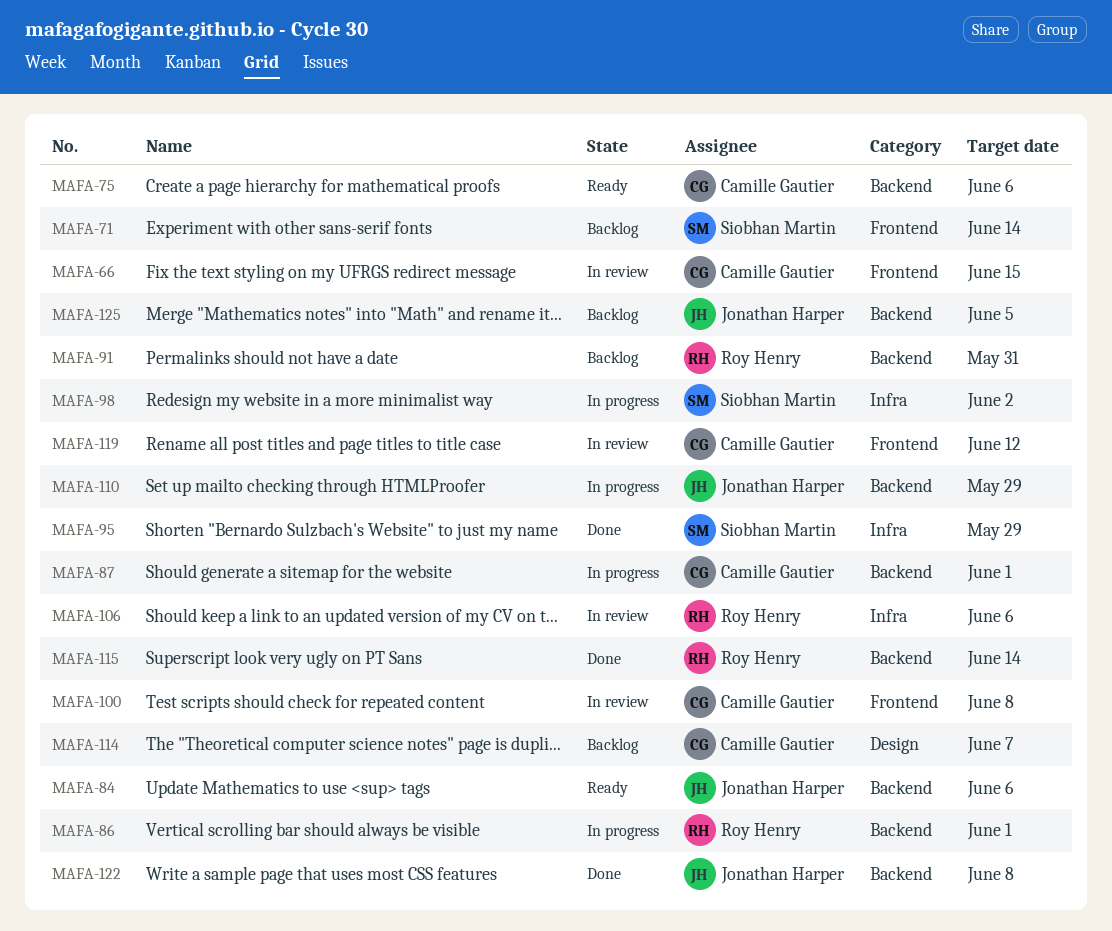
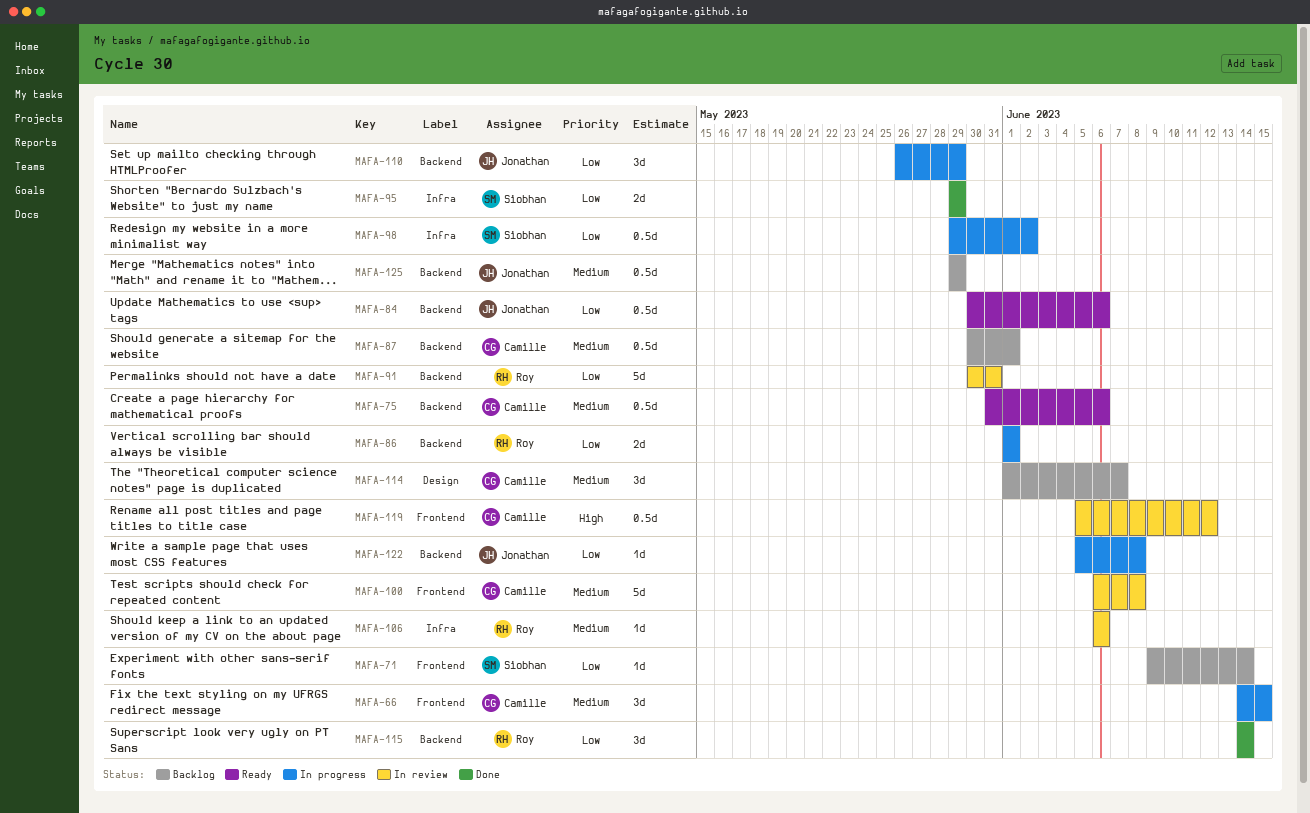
MAFA-66, status: In review -> In progress
MAFA-87, status: In progress -> Backlog
MAFA-91, status: Backlog -> In review
MAFA-122, status: Done -> In progress
MAFA-125, due: Jun 5 -> May 29

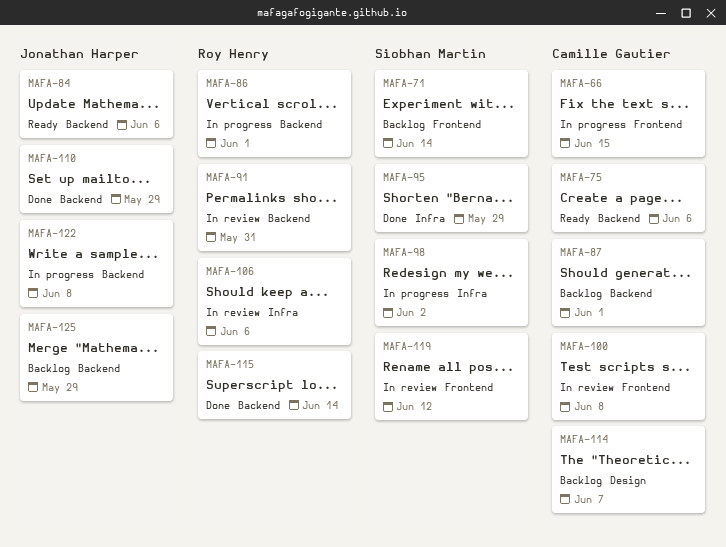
MAFA-110, status: In progress -> Done
MAFA-119, owner: Camille Gautier -> Siobhan Martin

